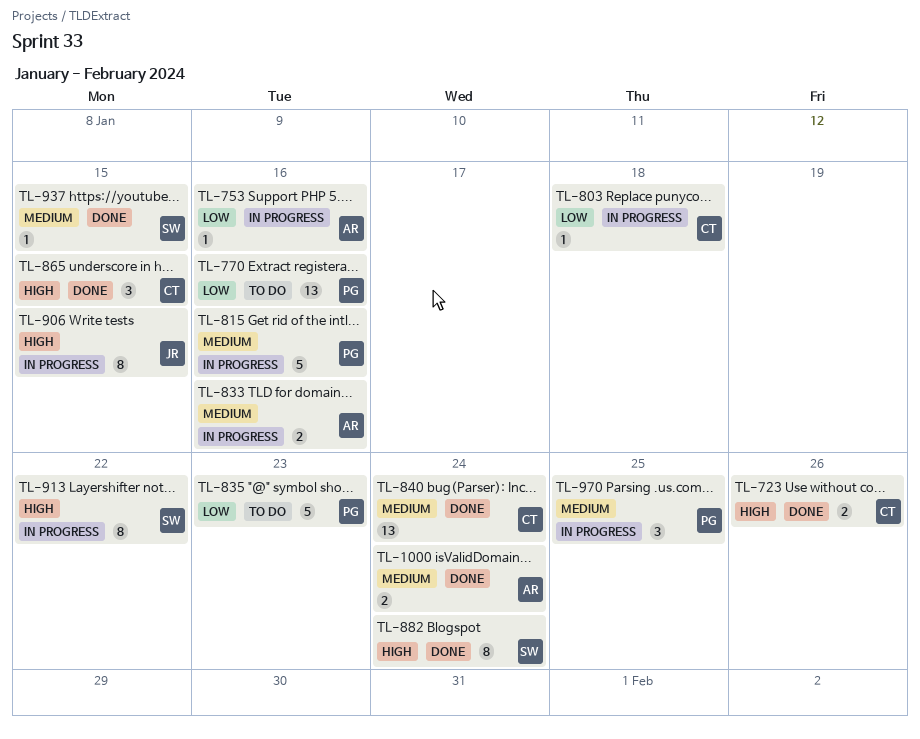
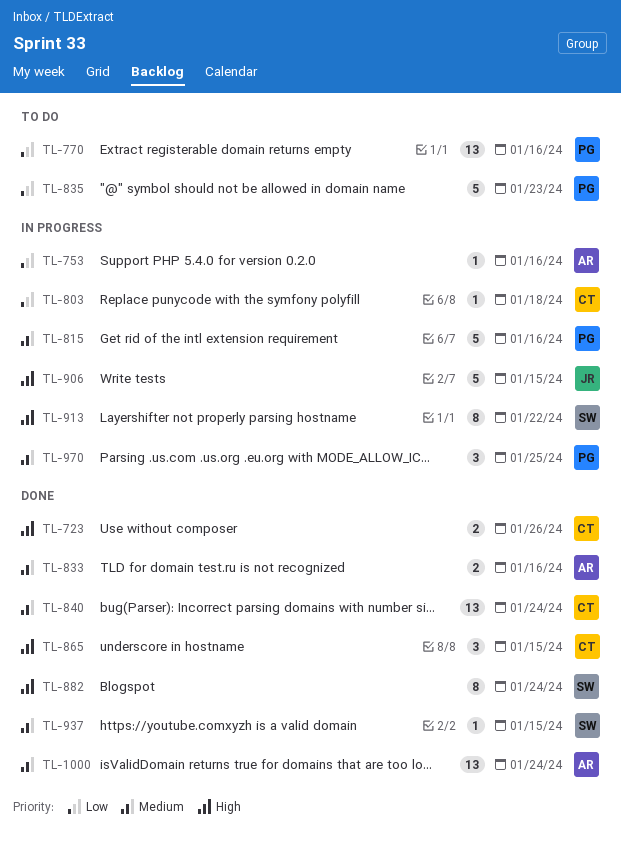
TL-833, status: In progress -> Done
TL-906, estimate: 8 -> 5
TL-1000, estimate: 2 -> 13

